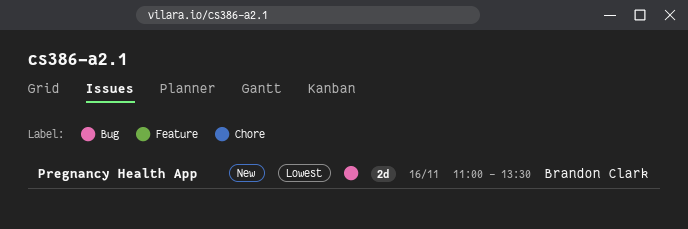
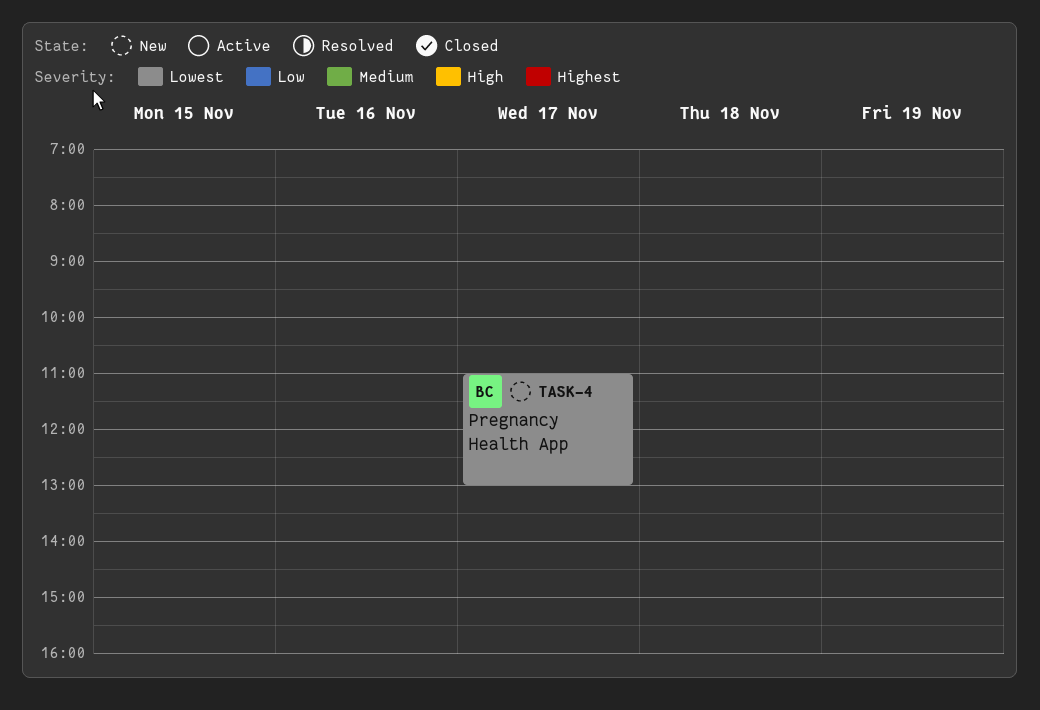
Pregnancy Health App, day: Nov 16 -> Nov 17
Pregnancy Health App, ends: 13:30 -> 13:00

